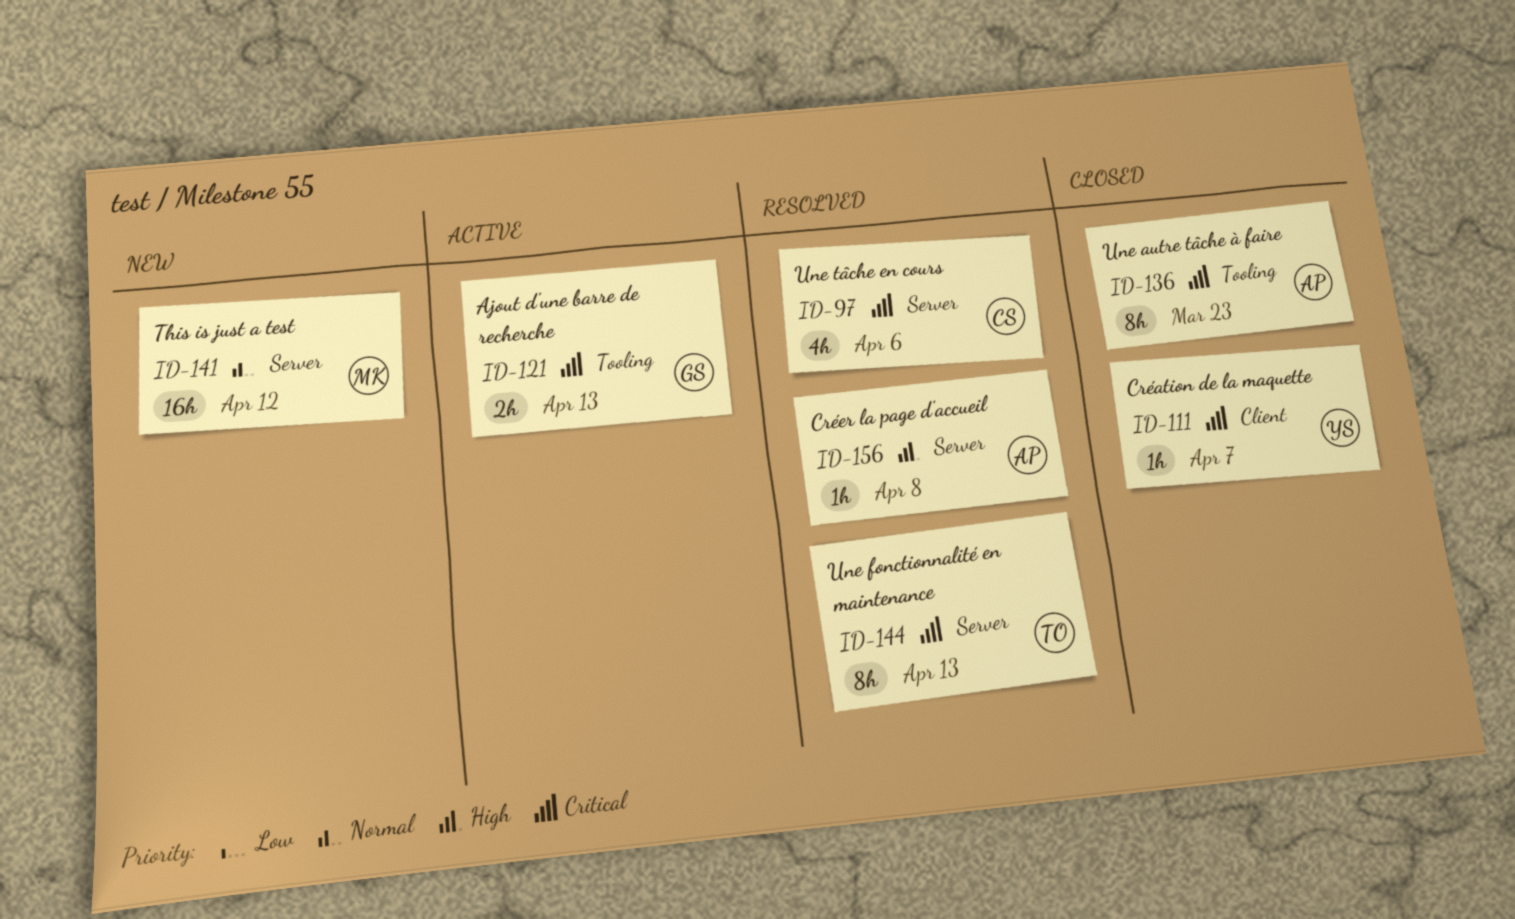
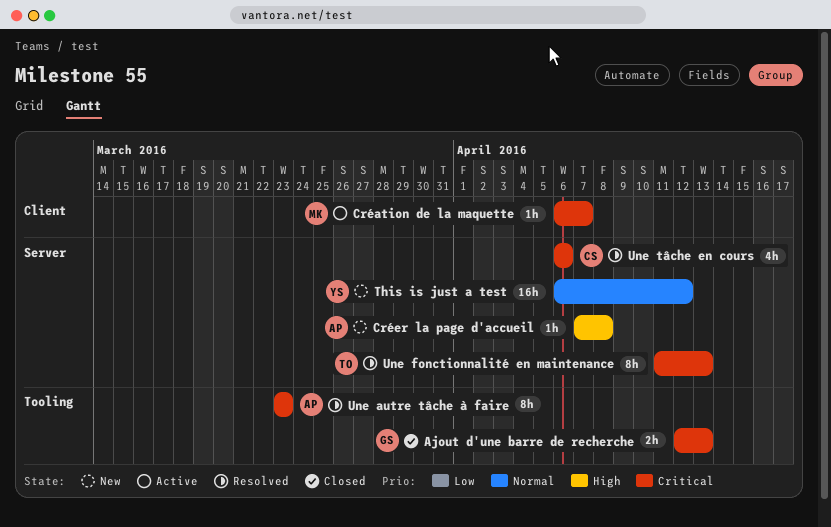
Ajout d'une barre de recherche, status: Active -> Closed
Création de la maquette, status: Closed -> Active
Création de la maquette, owner: YS -> MK
Créer la page d'accueil, status: Resolved -> New
This is just a test, owner: MK -> YS
Une autre tâche à faire, status: Closed -> Resolved

